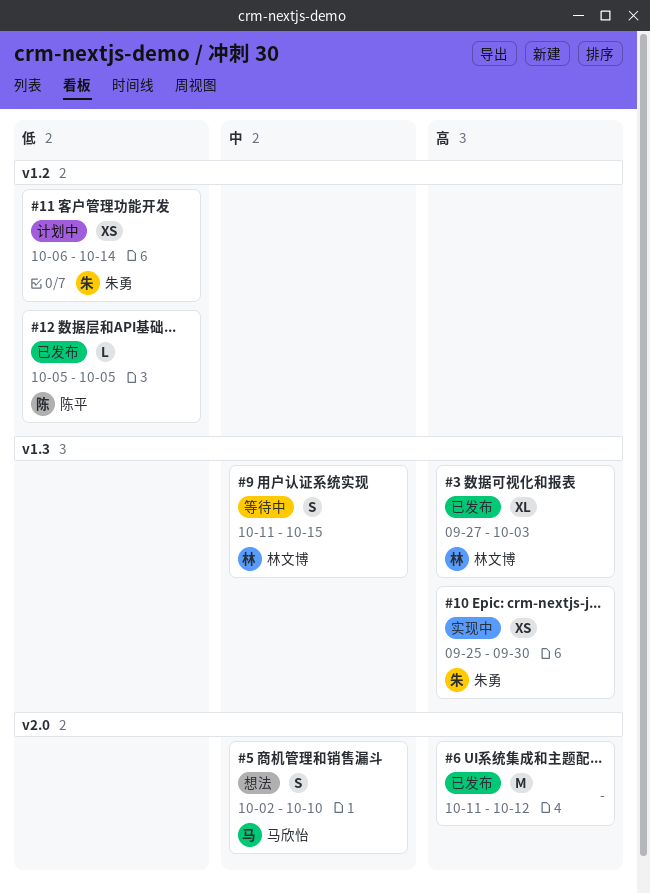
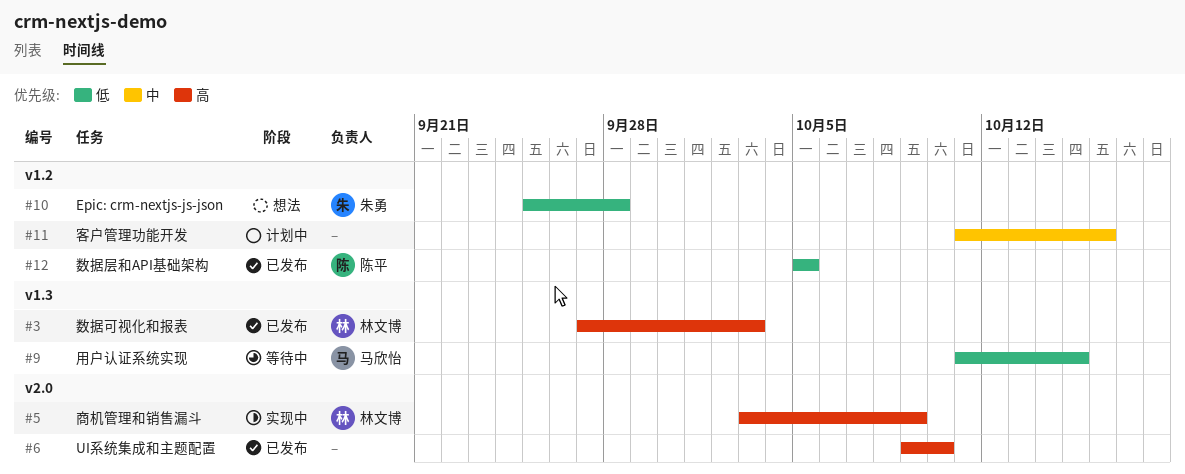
#5, status: 想法 -> 实现中
#5, owner: 马欣怡 -> 林文博
#5, priority: 中 -> 高
#5, start: Oct 2 -> Oct 3
#5, due: Oct 10 -> Oct 9
#6, start: Oct 11 -> Oct 9
#6, due: Oct 12 -> Oct 10
#9, owner: 林文博 -> 马欣怡
#9, priority: 中 -> 低
#10, status: 实现中 -> 想法
#10, priority: 高 -> 低
#10, label: v1.3 -> v1.2
#10, due: Sep 30 -> Sep 28
#11, owner: 朱勇 -> none
#11, priority: 低 -> 中
#11, start: Oct 6 -> Oct 11
#11, due: Oct 14 -> Oct 16

